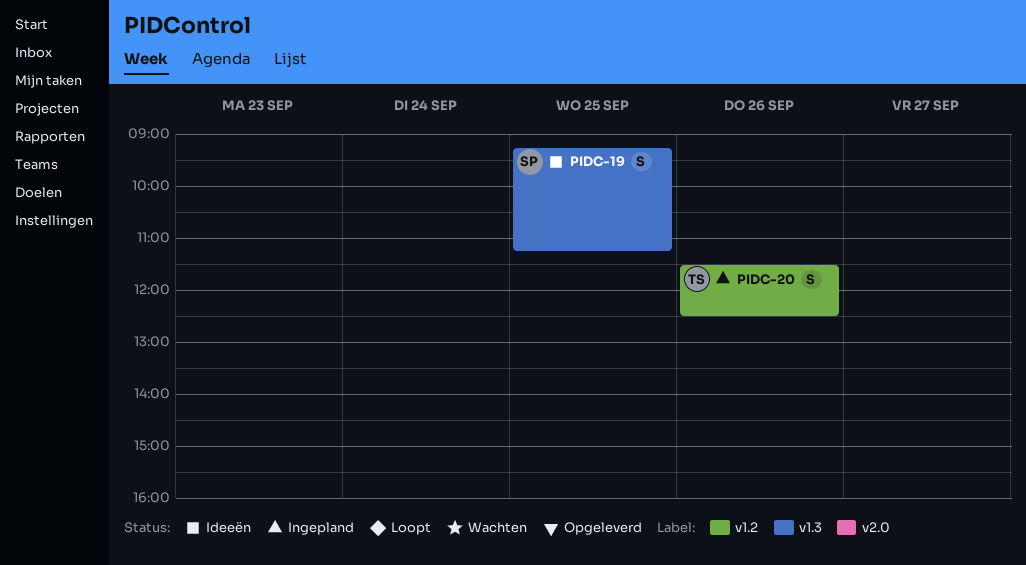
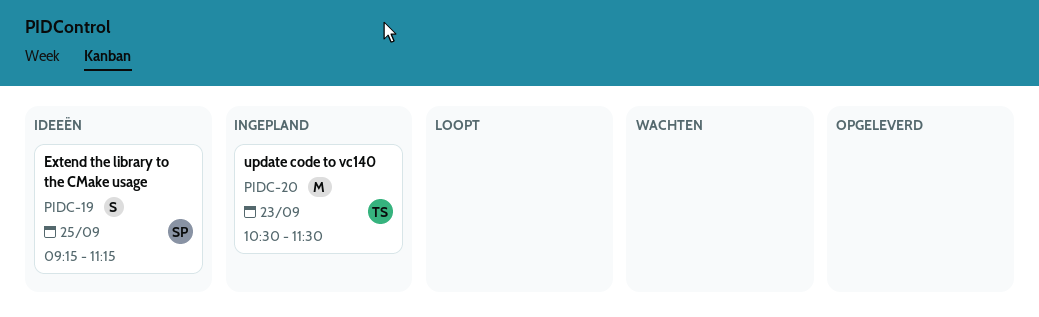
PIDC-20, estimate: S -> M
PIDC-20, day: Sep 26 -> Sep 23
PIDC-20, begins: 11:30 -> 10:30
PIDC-20, ends: 12:30 -> 11:30

